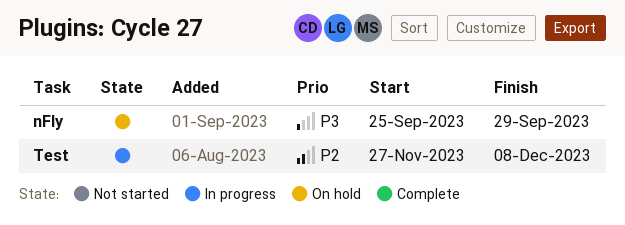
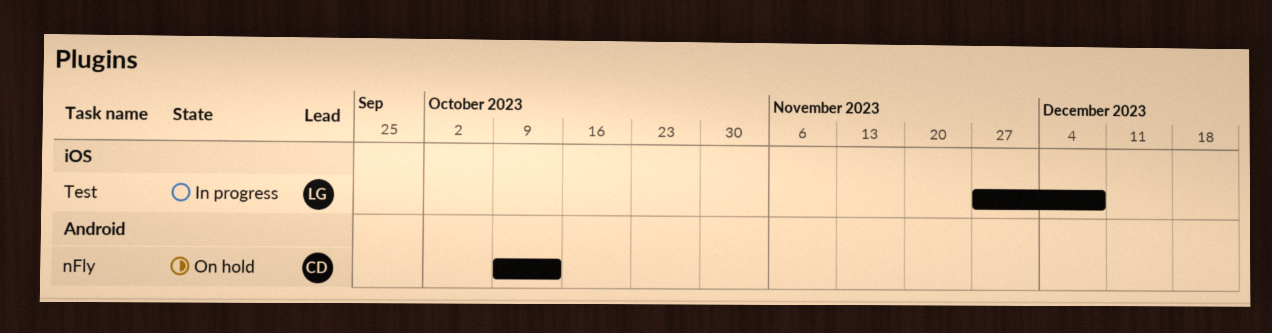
nFly, start: Sep 25 -> Oct 9
nFly, due: Sep 29 -> Oct 13

